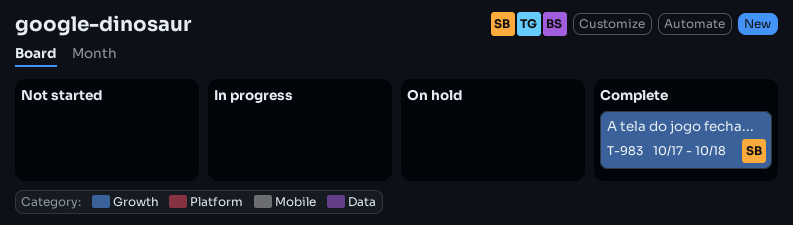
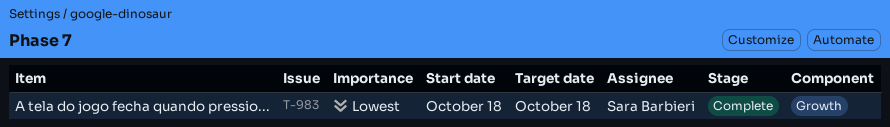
T-983, start: Oct 17 -> Oct 18

